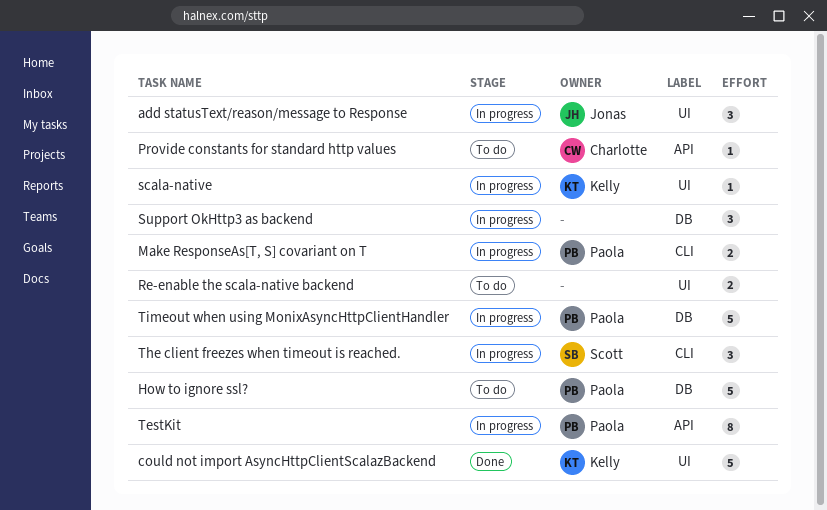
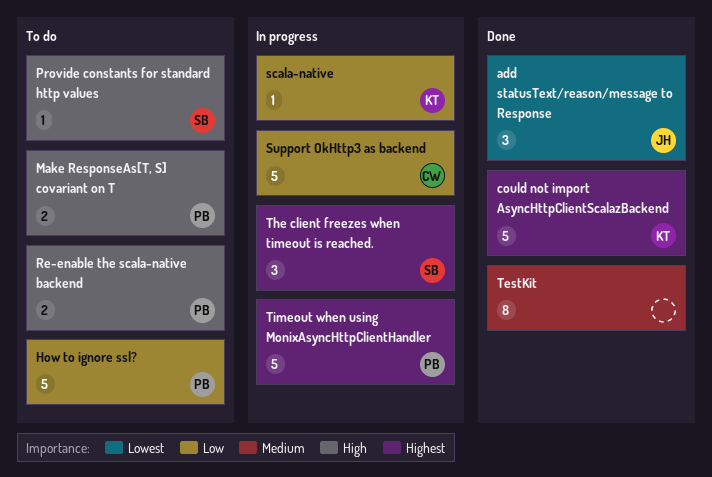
add statusText/reason/message to Response, status: In progress -> Done
Make ResponseAs[T, S] covariant on T, status: In progress -> To do
Provide constants for standard http values, owner: Charlotte -> Scott
Re-enable the scala-native backend, owner: none -> Paola
Support OkHttp3 as backend, owner: none -> Charlotte
Support OkHttp3 as backend, estimate: 3 -> 5
TestKit, status: In progress -> Done
TestKit, owner: Paola -> none

